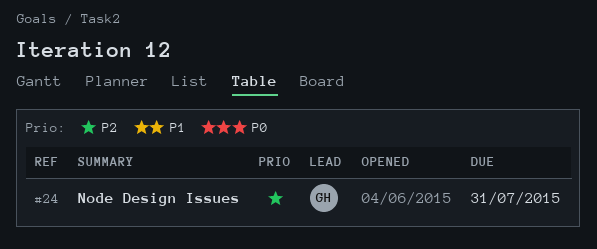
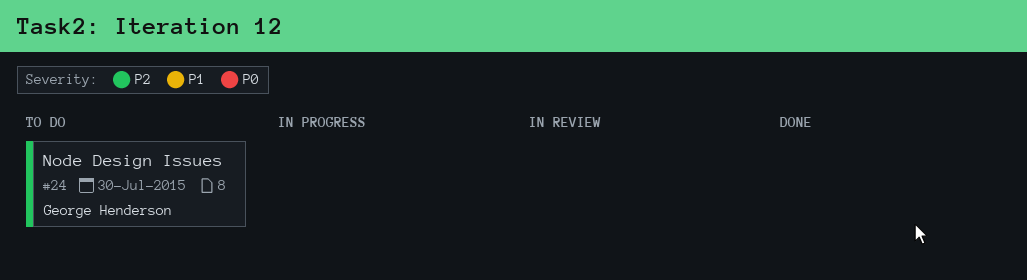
#24, due: Jul 31 -> Jul 30

